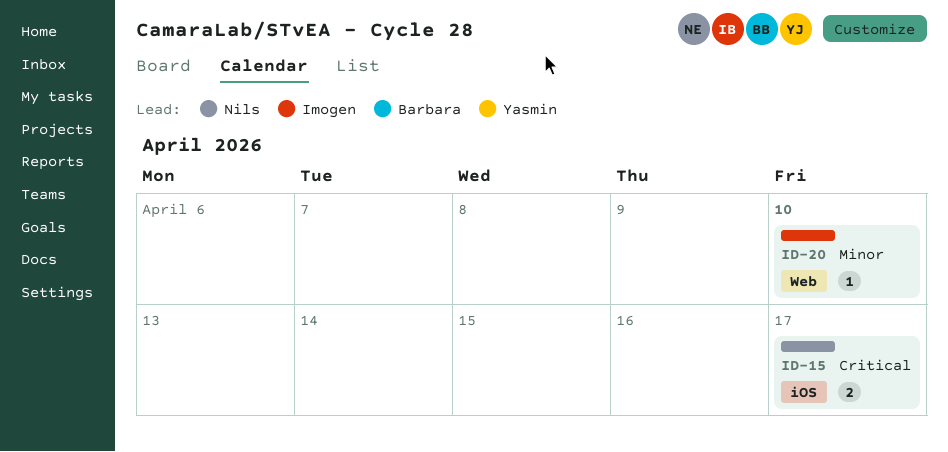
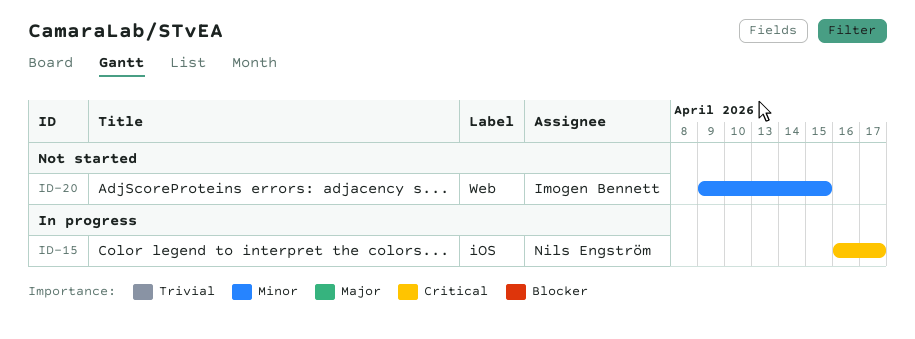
ID-20, due: Apr 10 -> Apr 15

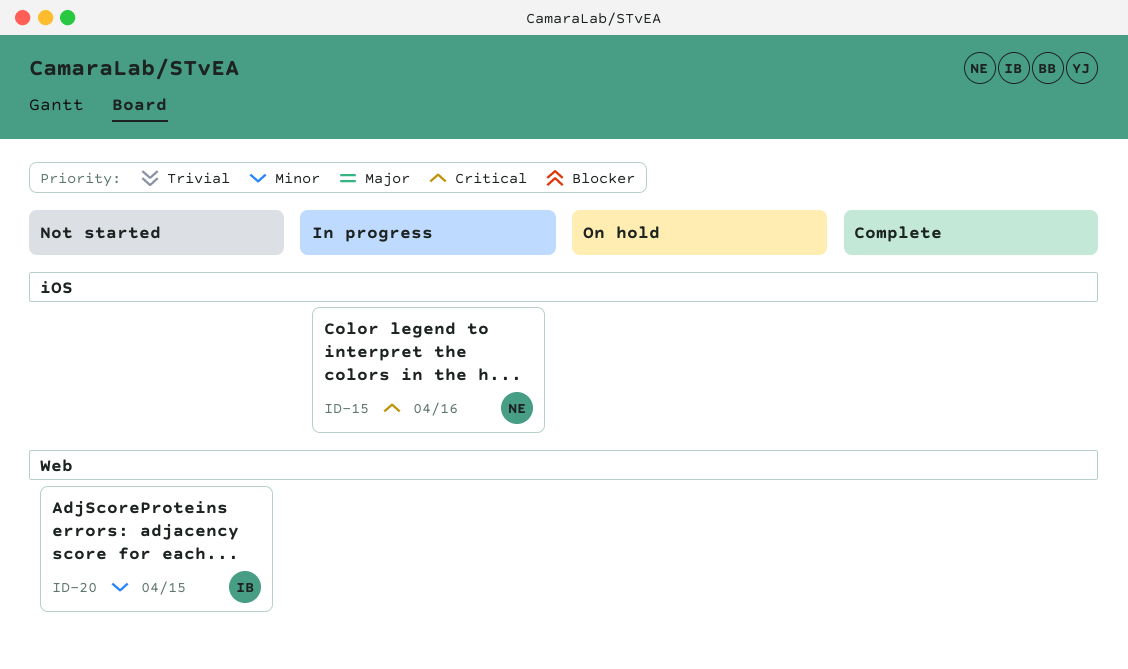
ID-15, due: Apr 17 -> Apr 16

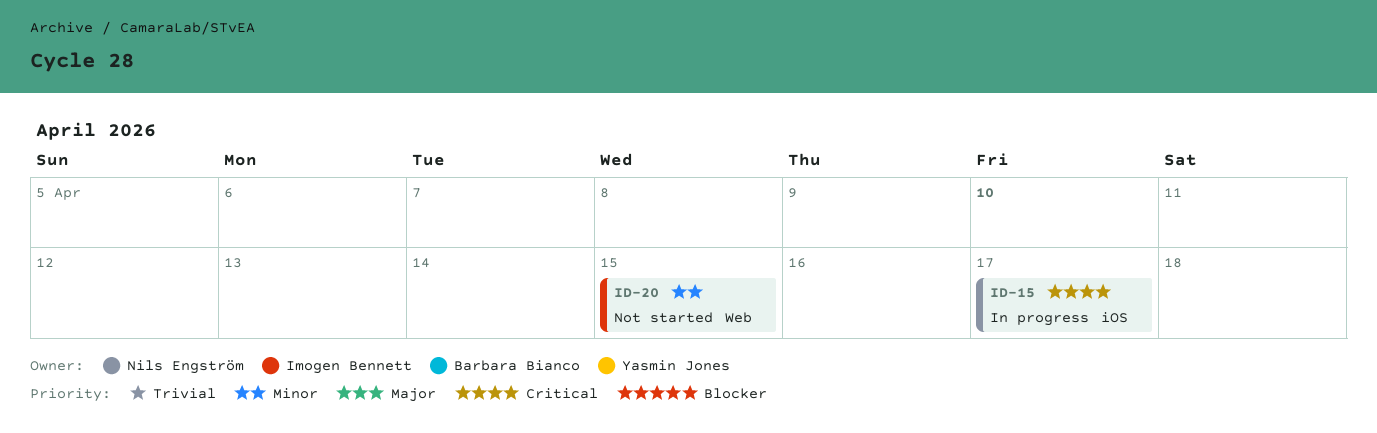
ID-15, due: Apr 16 -> Apr 17

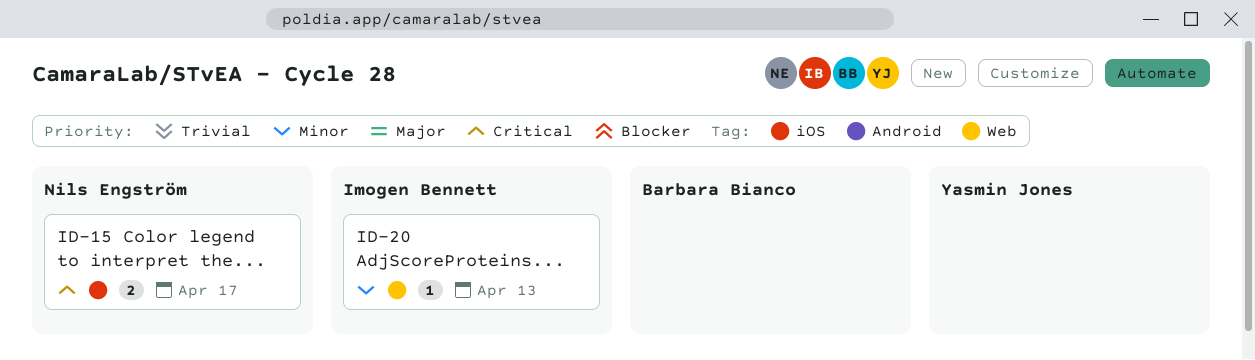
ID-20, due: Apr 15 -> Apr 13

